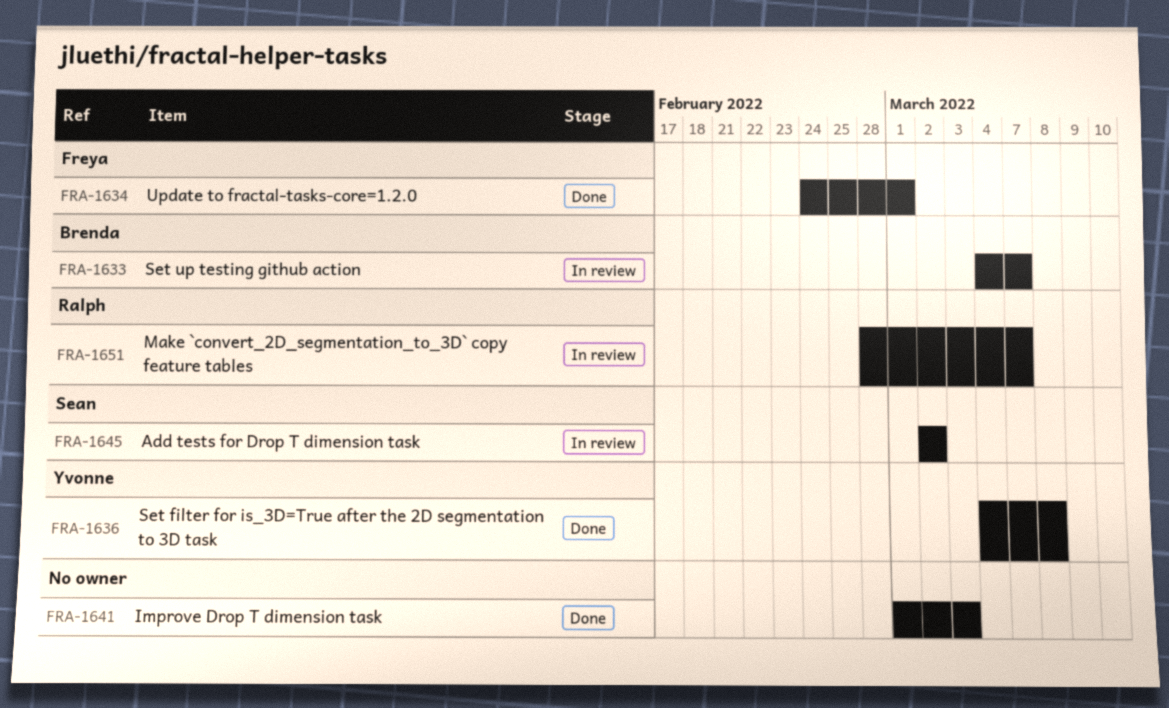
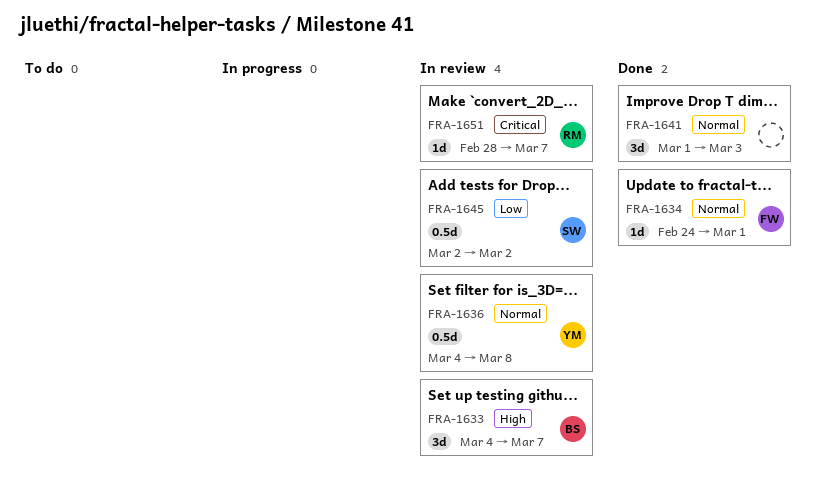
FRA-1636, status: Done -> In review

